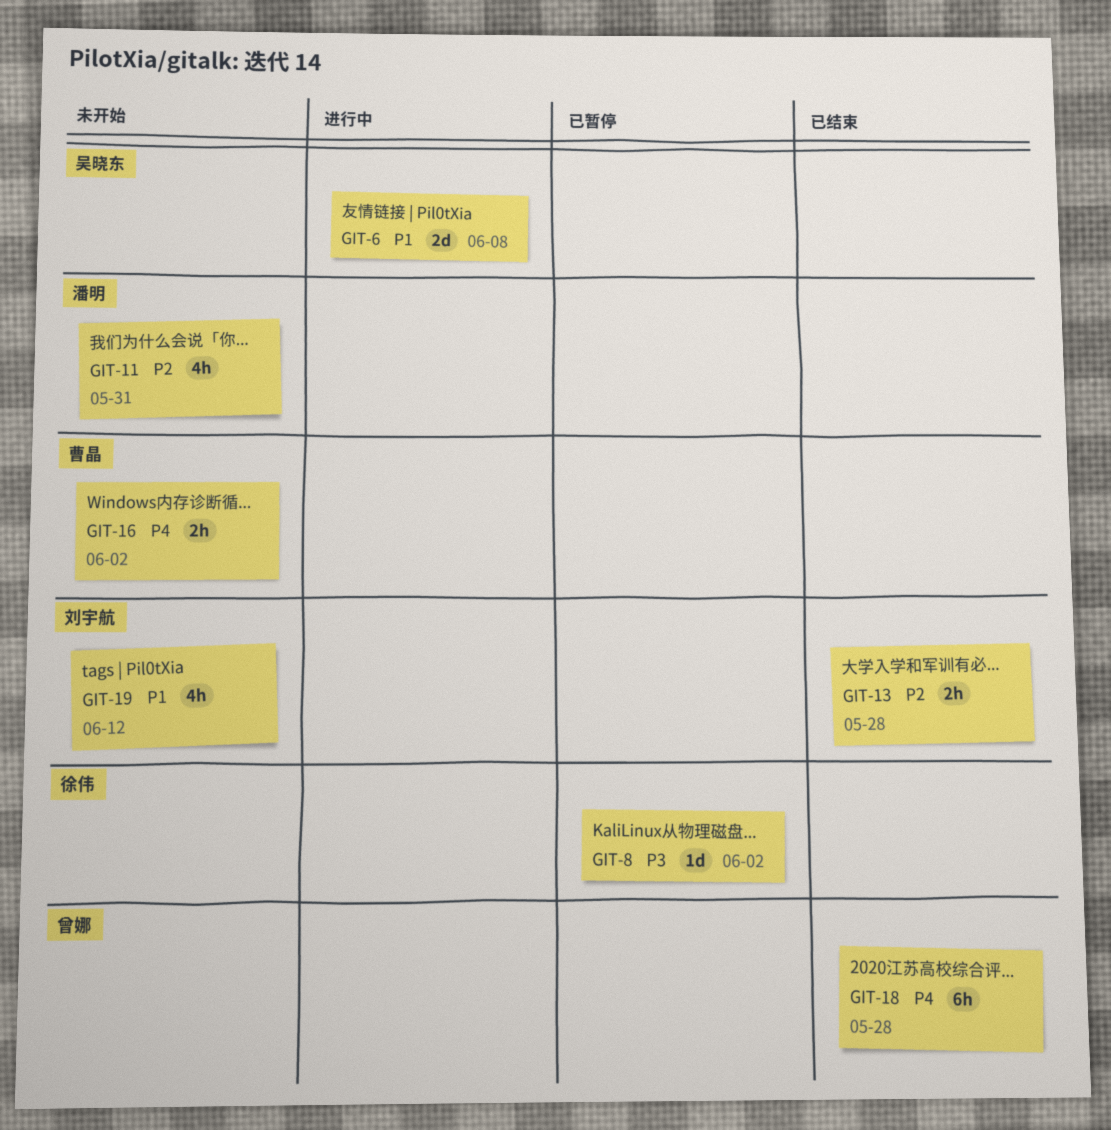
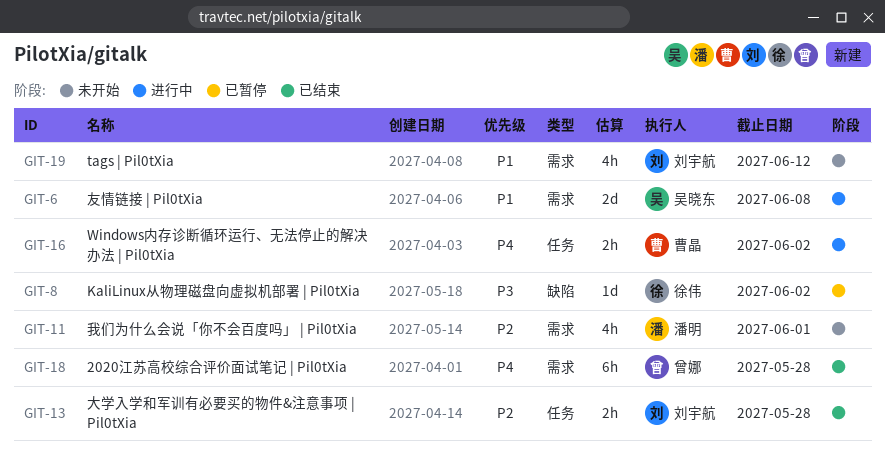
GIT-11, due: May 31 -> Jun 1
GIT-16, status: 未开始 -> 进行中

